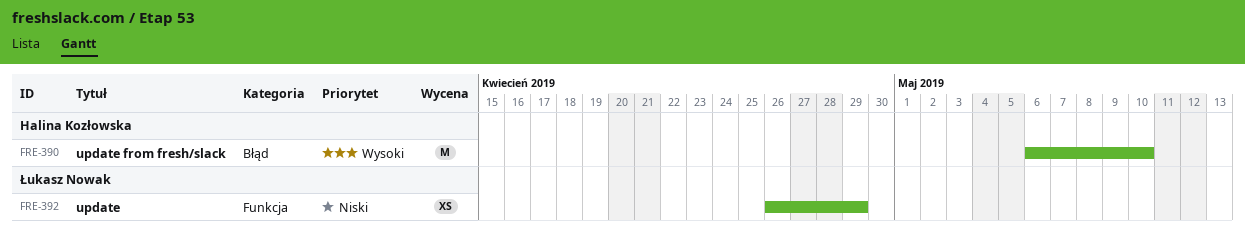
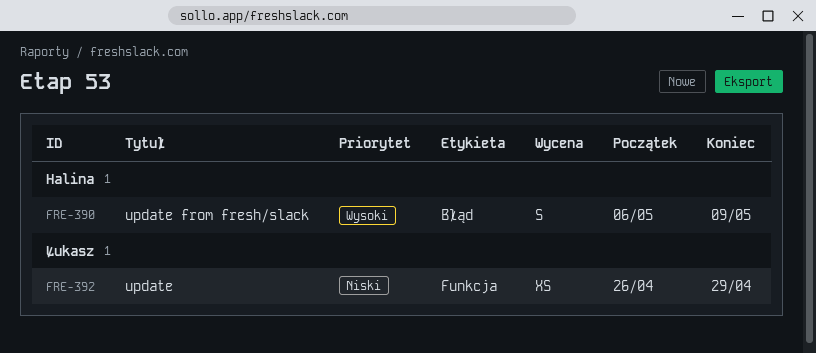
FRE-390, estimate: M -> S
FRE-390, due: May 10 -> May 9

